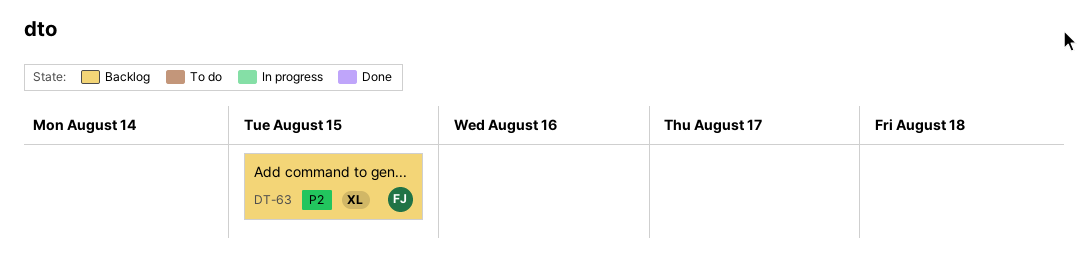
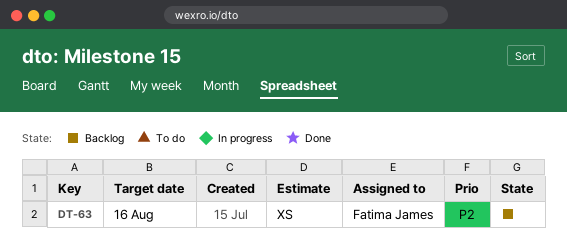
DT-63, estimate: XL -> XS
DT-63, due: Aug 15 -> Aug 16

